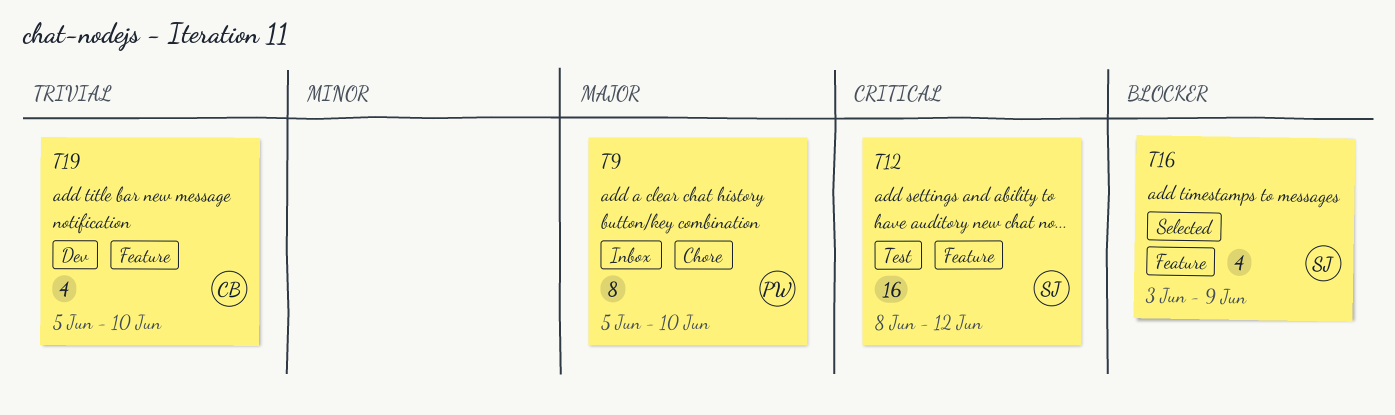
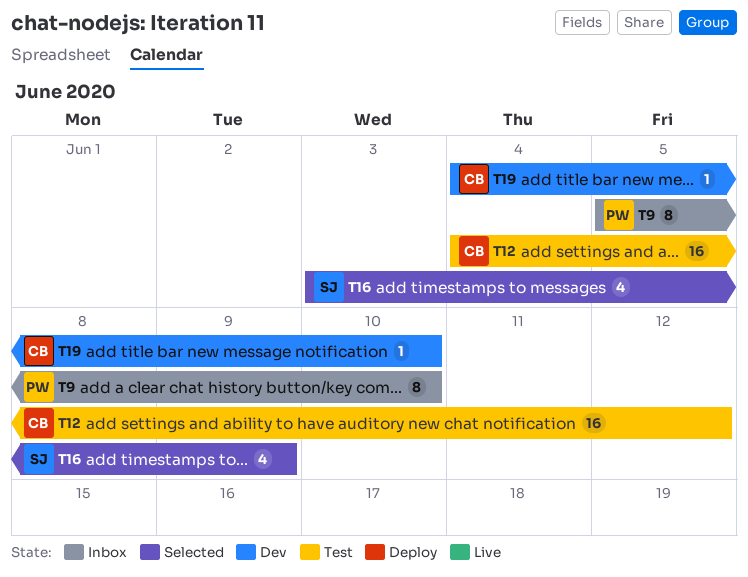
T12, owner: SJ -> CB
T12, start: Jun 8 -> Jun 4
T19, estimate: 4 -> 1
T19, start: Jun 5 -> Jun 4

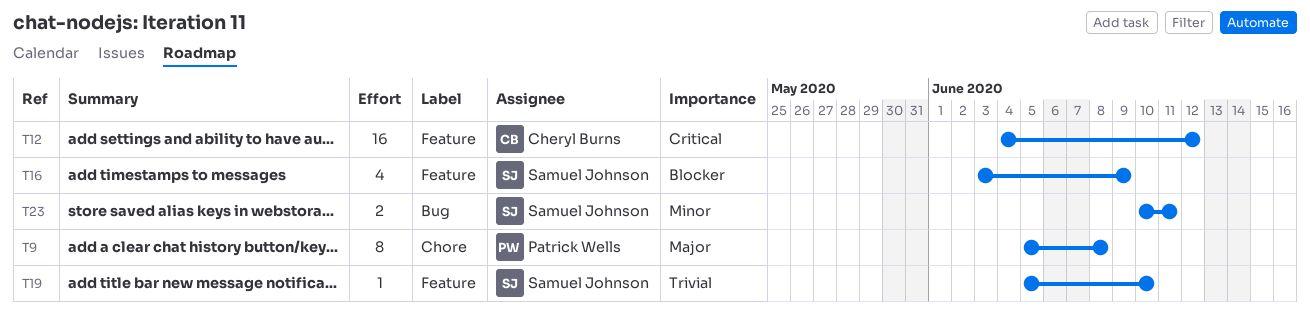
T9, due: Jun 10 -> Jun 8
T19, owner: Cheryl Burns -> Samuel Johnson
T19, start: Jun 4 -> Jun 5
T23: none -> present

